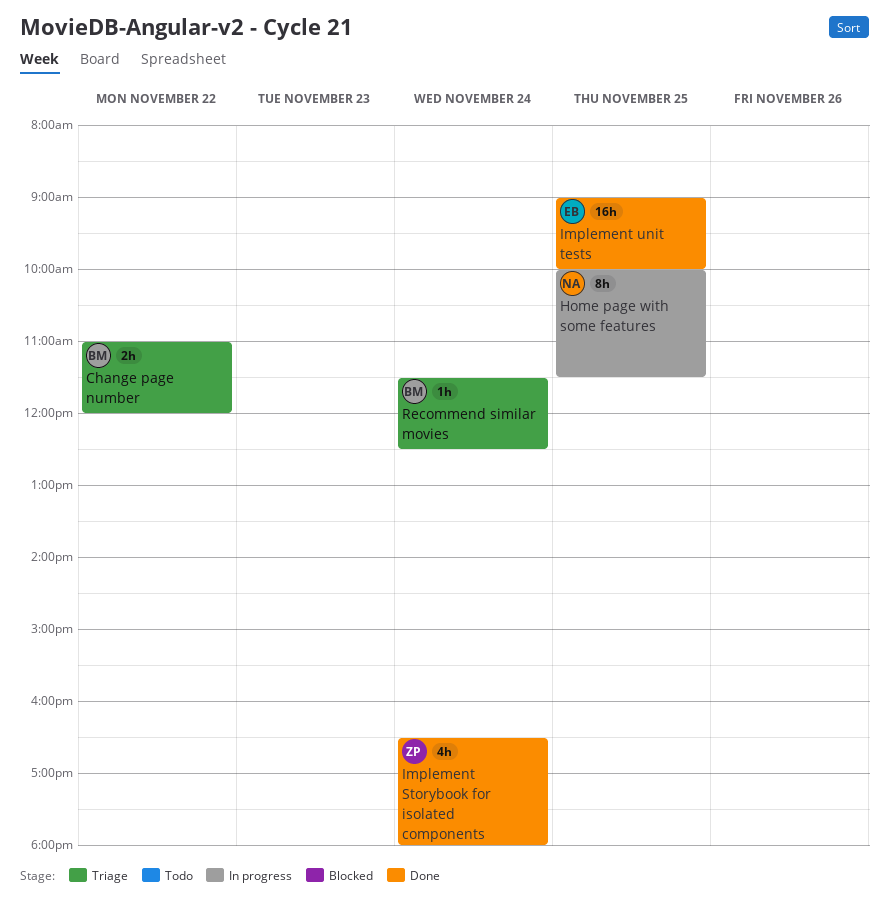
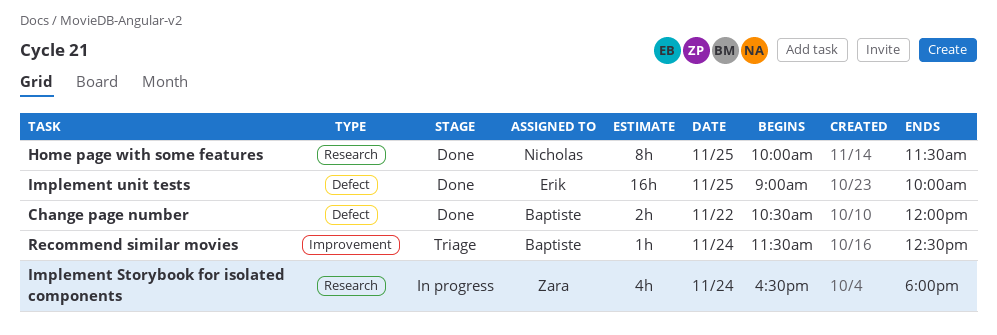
Change page number, status: Triage -> Done
Change page number, begins: 11:00 -> 10:30
Home page with some features, status: In progress -> Done
Implement Storybook for isolated components, status: Done -> In progress

